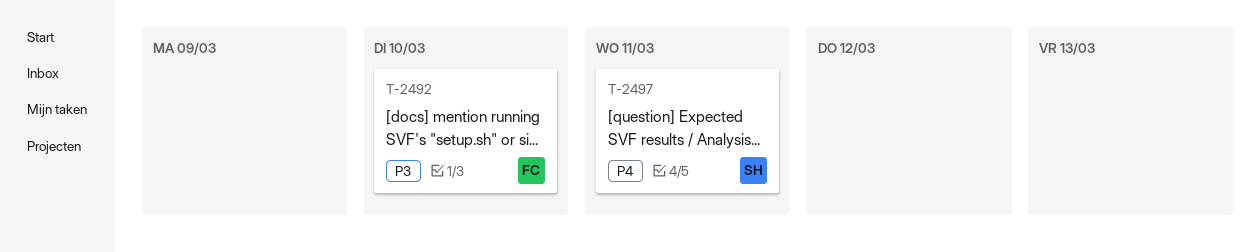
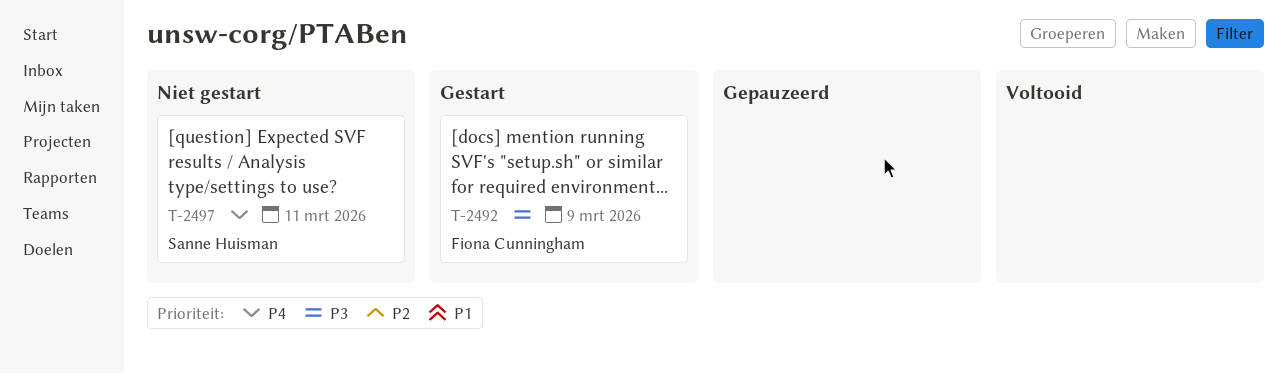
T-2492, due: Mar 10 -> Mar 9

